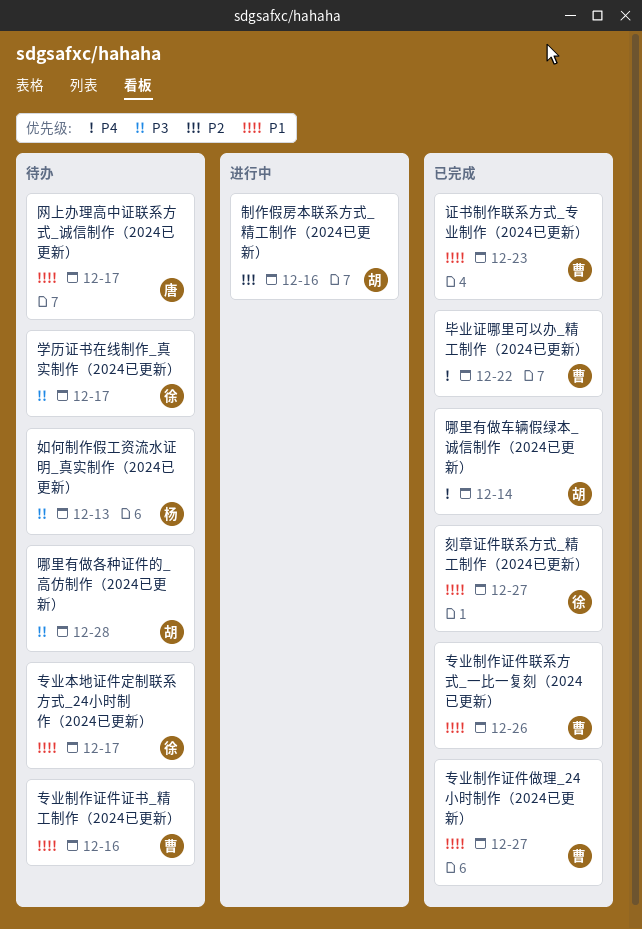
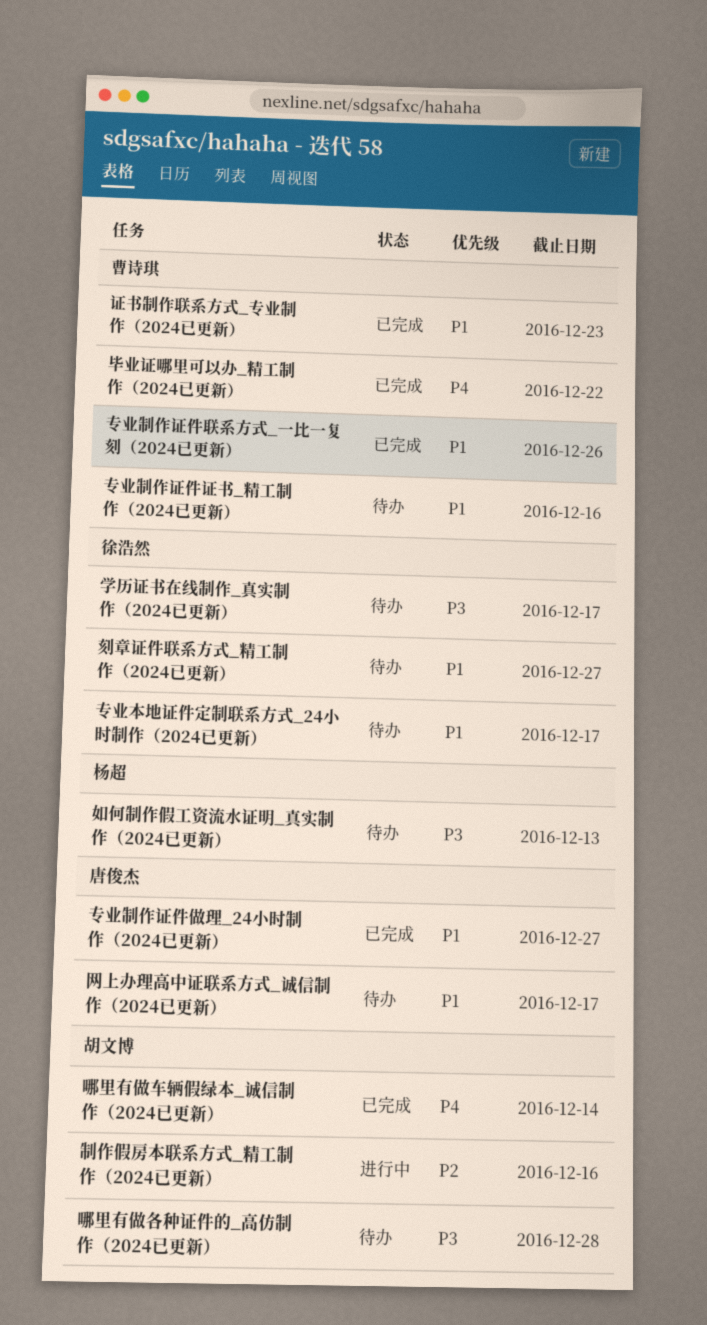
专业制作证件做理_24小时制作（2024已更新）, owner: 曹诗琪 -> 唐俊杰
刻章证件联系方式_精工制作（2024已更新）, status: 已完成 -> 待办

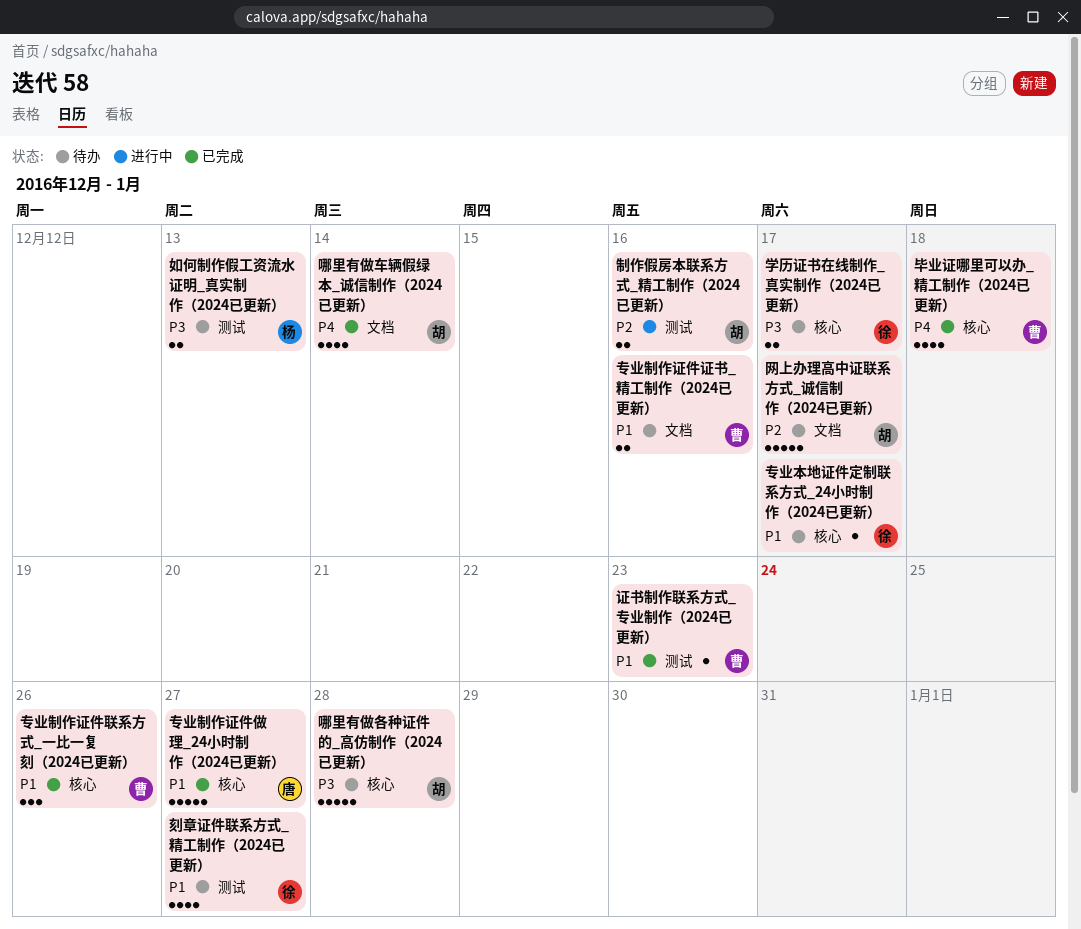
毕业证哪里可以办_精工制作（2024已更新）, due: Dec 22 -> Dec 18
网上办理高中证联系方式_诚信制作（2024已更新）, owner: 唐俊杰 -> 胡文博
网上办理高中证联系方式_诚信制作（2024已更新）, priority: P1 -> P2

